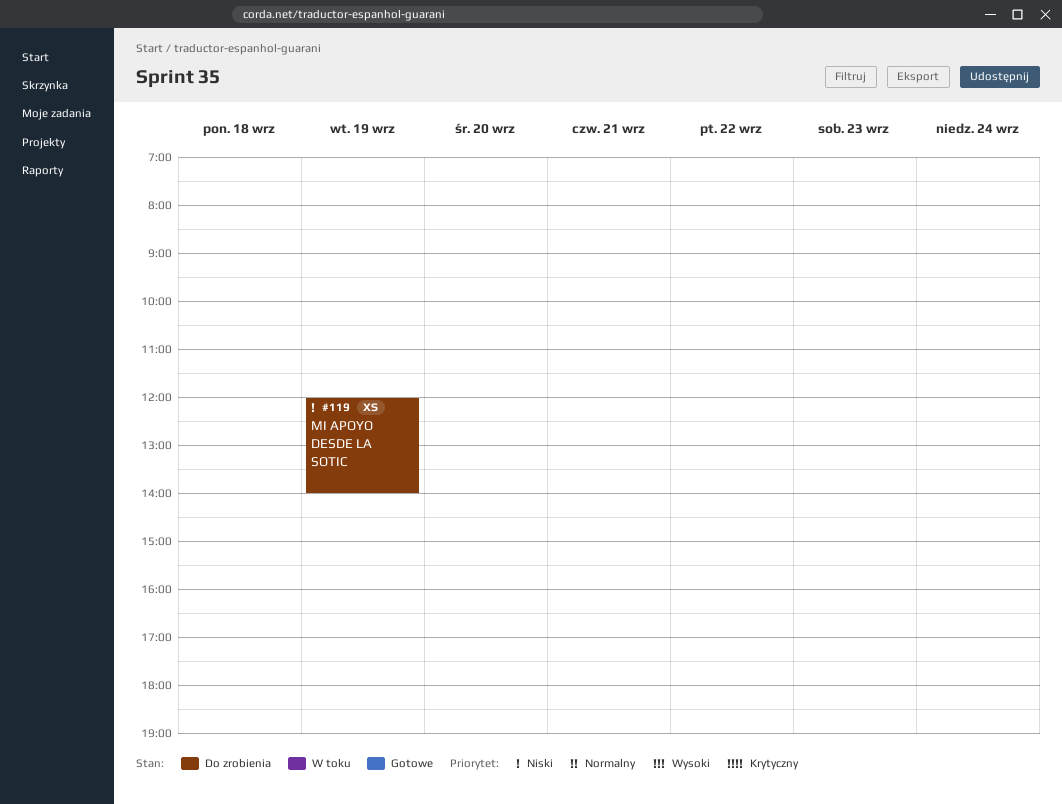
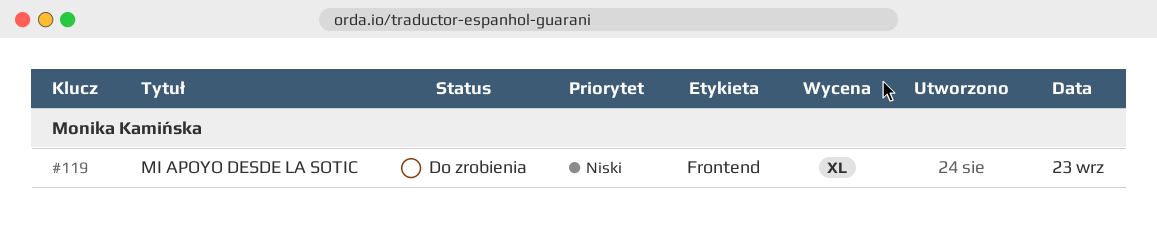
#119, estimate: XS -> XL
#119, day: Sep 19 -> Sep 23

